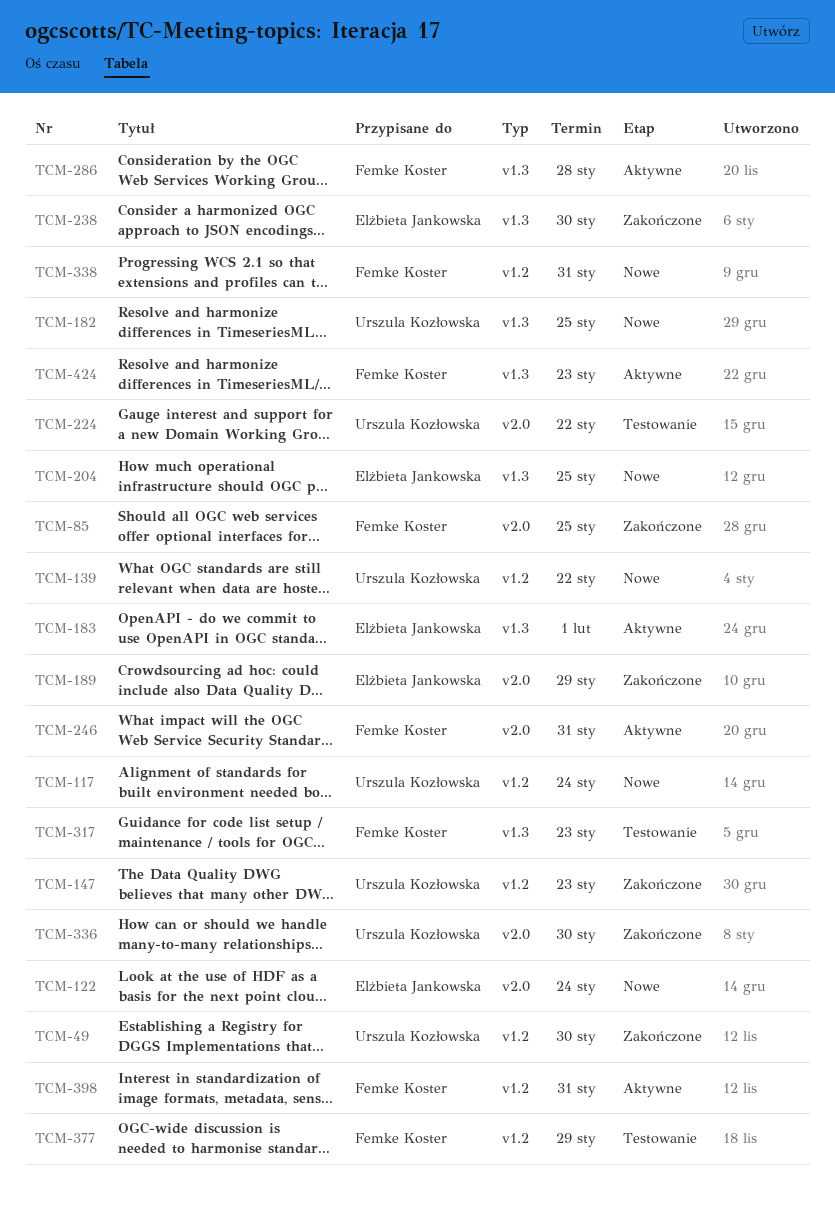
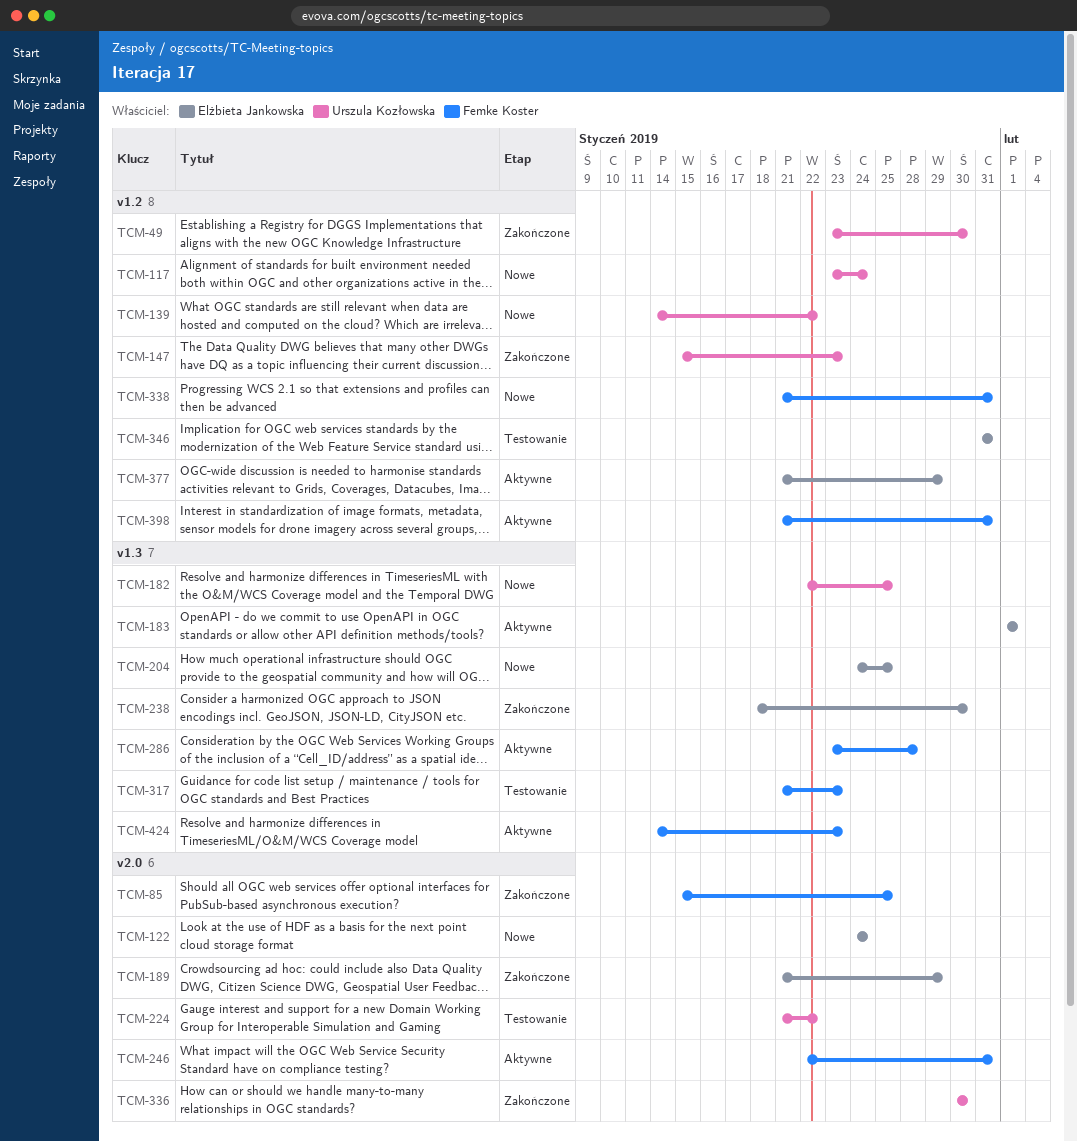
TCM-346: none -> present
TCM-377, status: Testowanie -> Aktywne
TCM-377, owner: Femke Koster -> Elżbieta Jankowska

